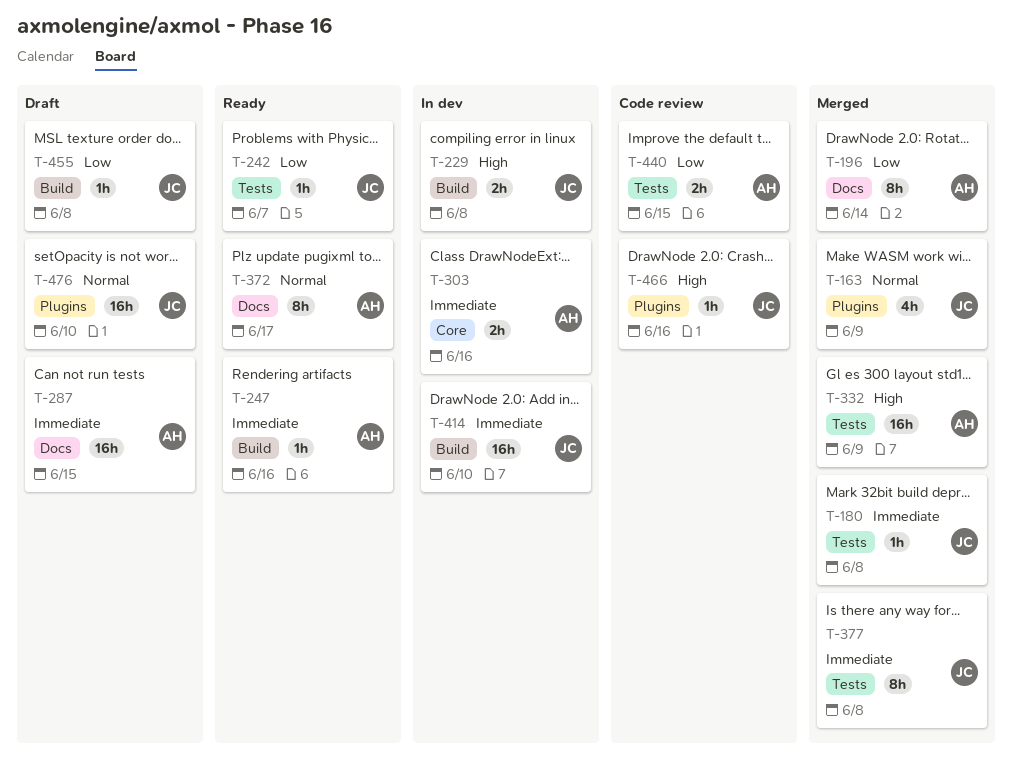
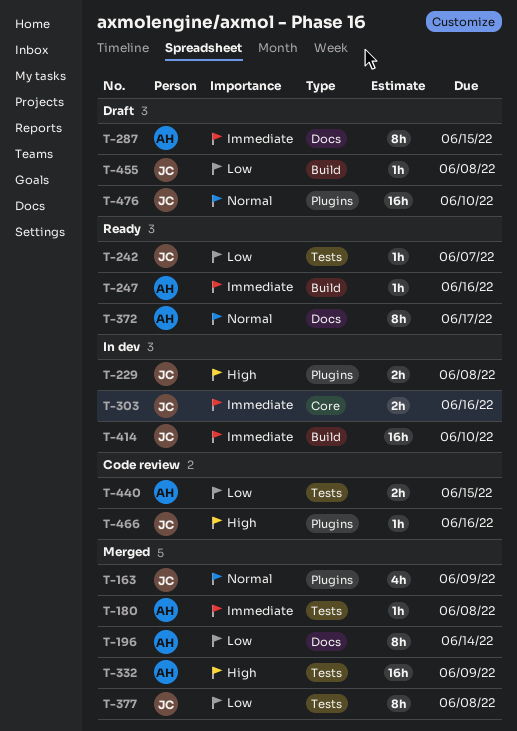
T-180, owner: JC -> AH
T-229, label: Build -> Plugins
T-287, estimate: 16h -> 8h
T-303, owner: AH -> JC
T-377, priority: Immediate -> Low

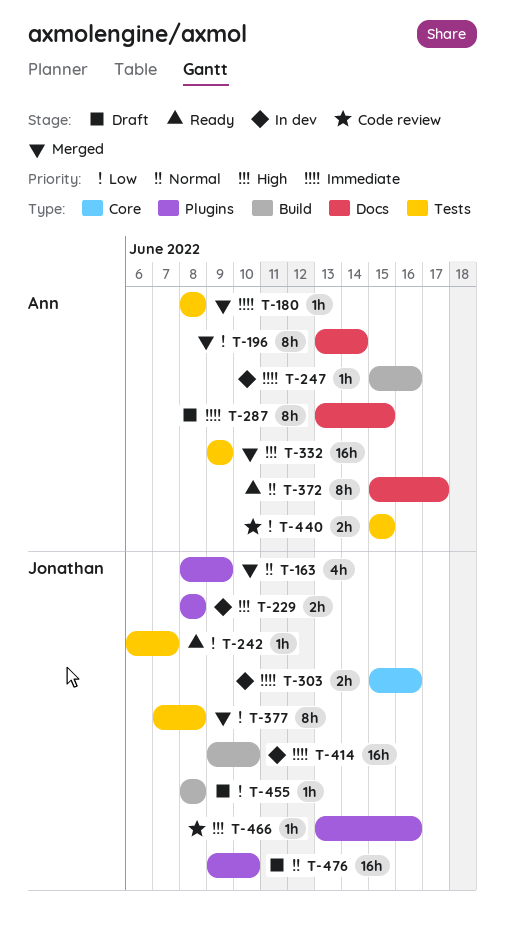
T-247, status: Ready -> In dev

